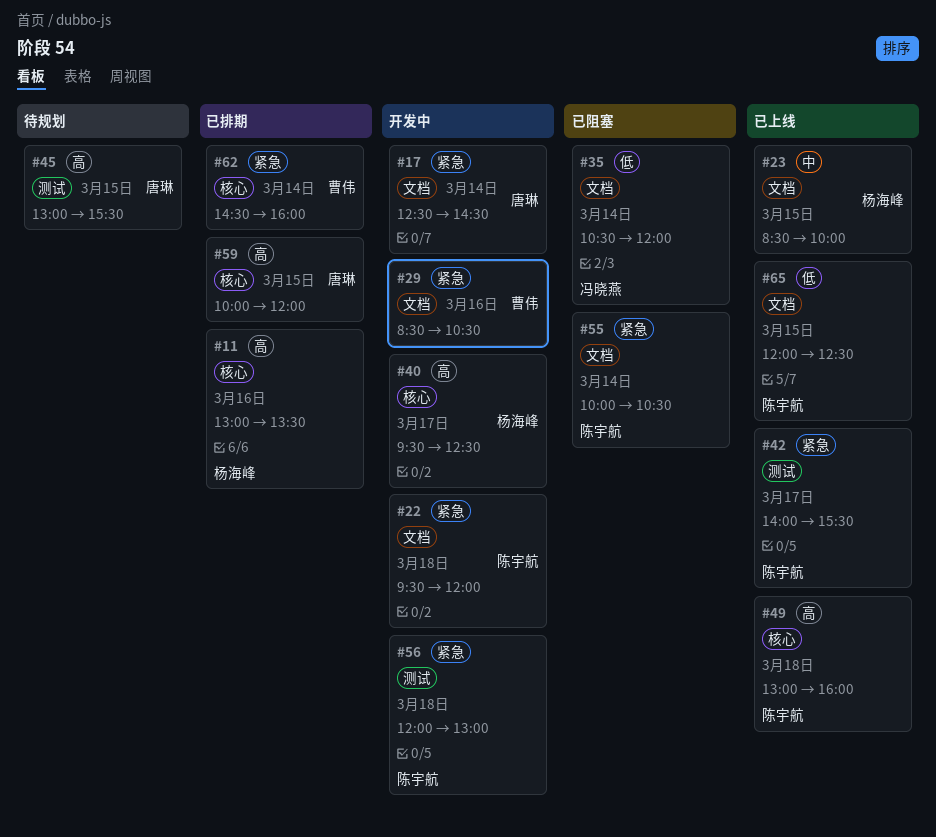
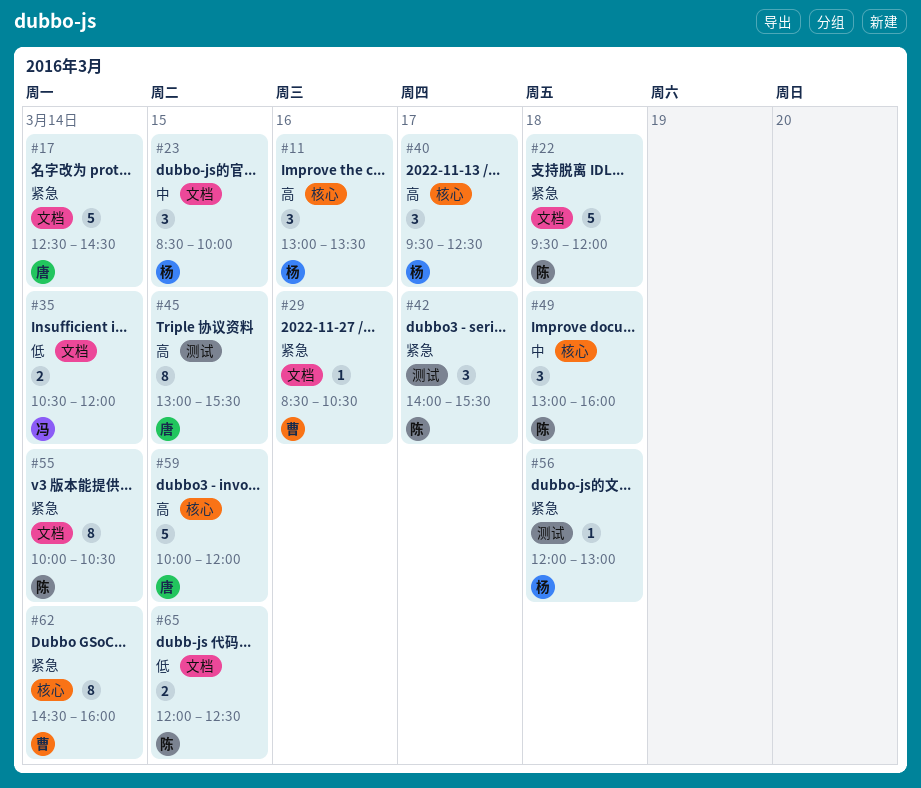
#49, priority: 高 -> 中
#56, owner: 陈宇航 -> 杨海峰

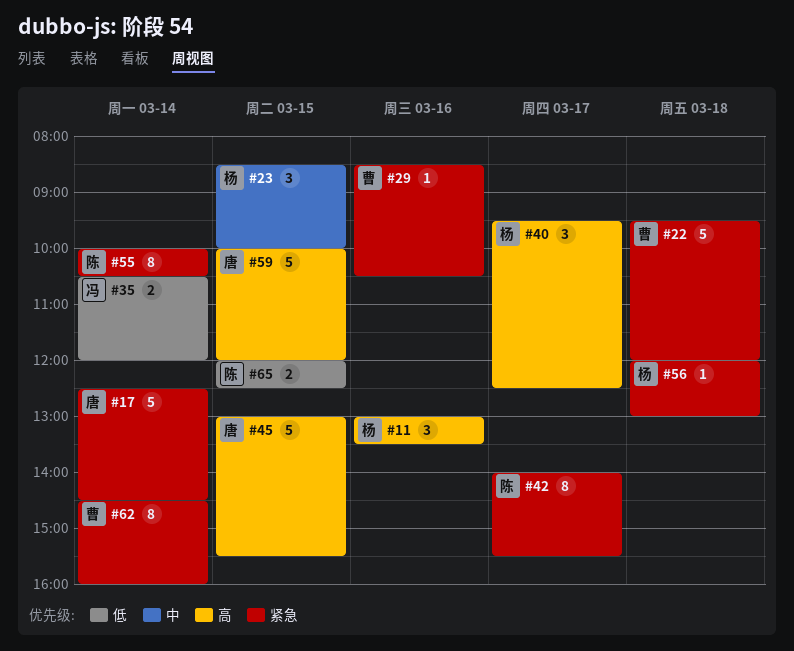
#22, owner: 陈 -> 曹
#42, estimate: 3 -> 8
#45, estimate: 8 -> 5
#49: present -> none

